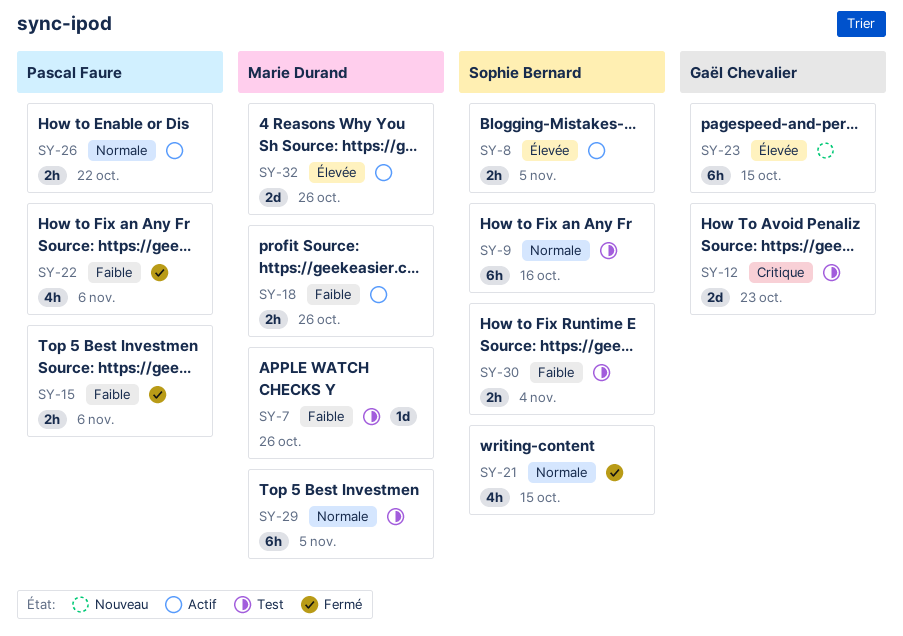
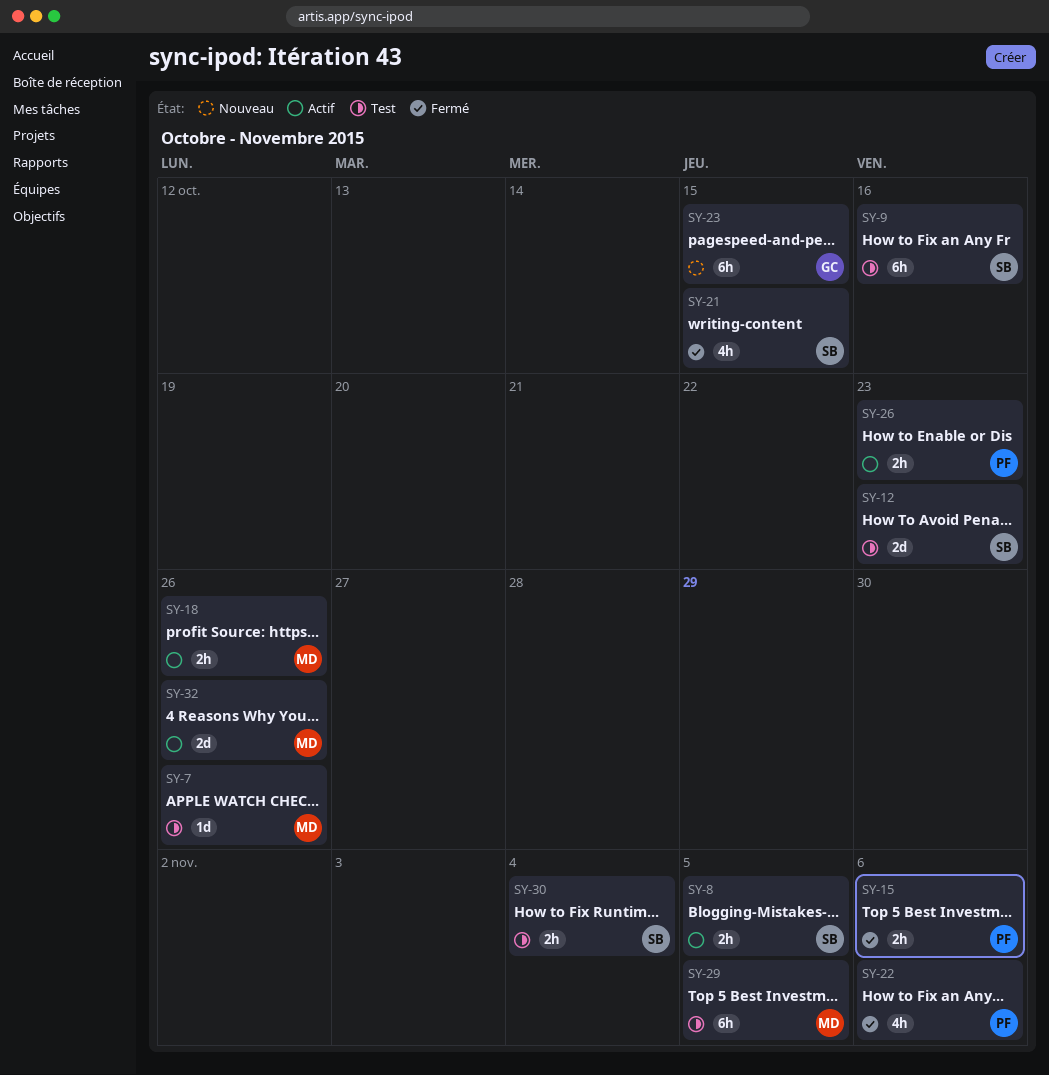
SY-12, owner: Gaël Chevalier -> Sophie Bernard
SY-26, due: Oct 22 -> Oct 23

